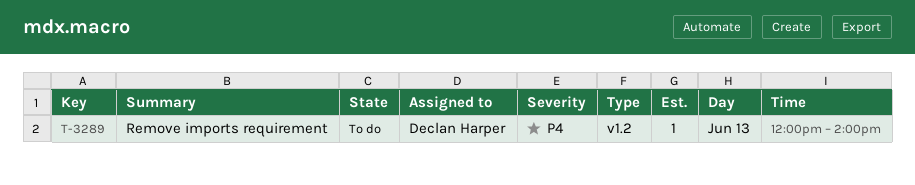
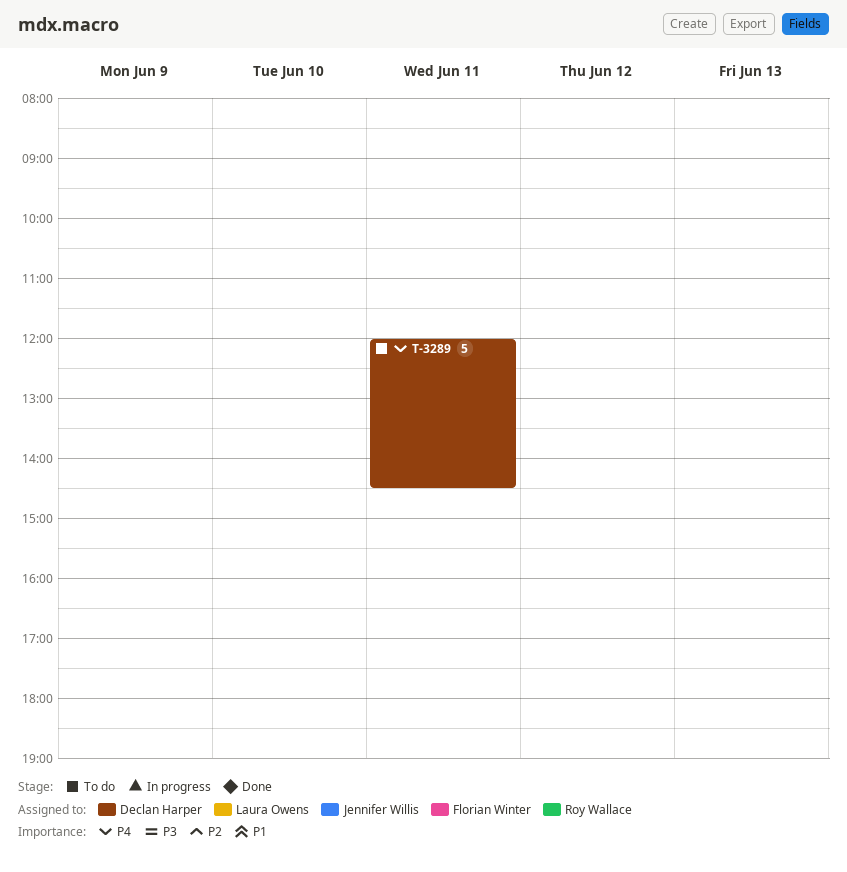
T-3289, estimate: 1 -> 5
T-3289, day: Jun 13 -> Jun 11
T-3289, ends: 14:00 -> 14:30

